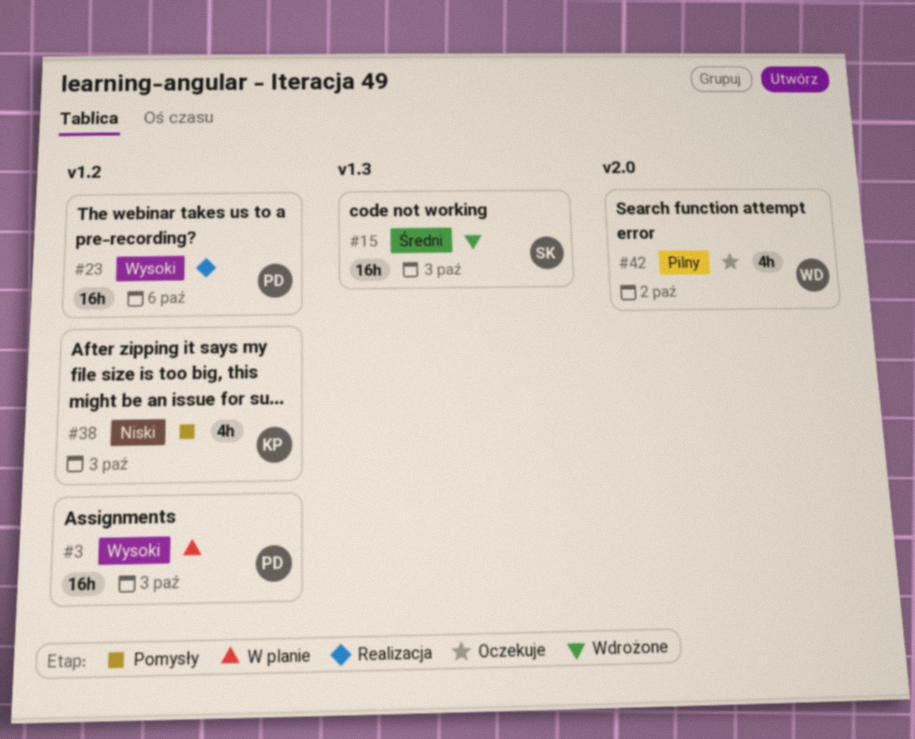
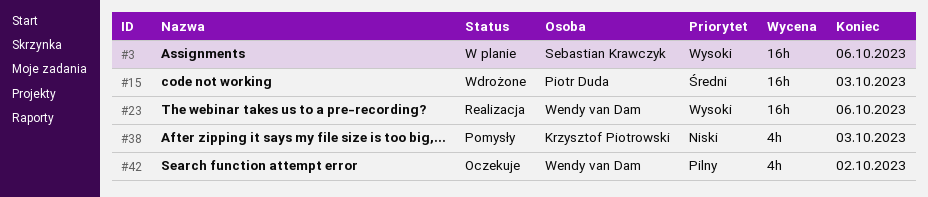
#3, owner: Piotr Duda -> Sebastian Krawczyk
#3, due: Oct 3 -> Oct 6
#15, owner: Sebastian Krawczyk -> Piotr Duda
#23, owner: Piotr Duda -> Wendy van Dam

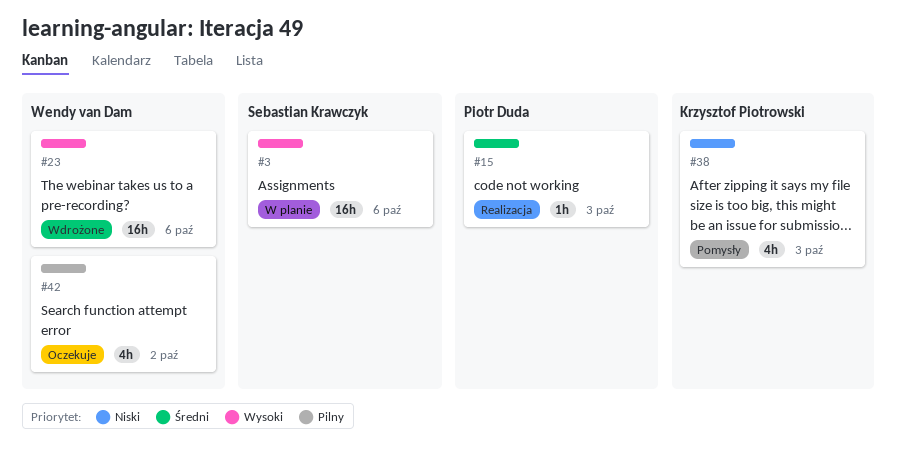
#15, status: Wdrożone -> Realizacja
#15, estimate: 16h -> 1h
#23, status: Realizacja -> Wdrożone

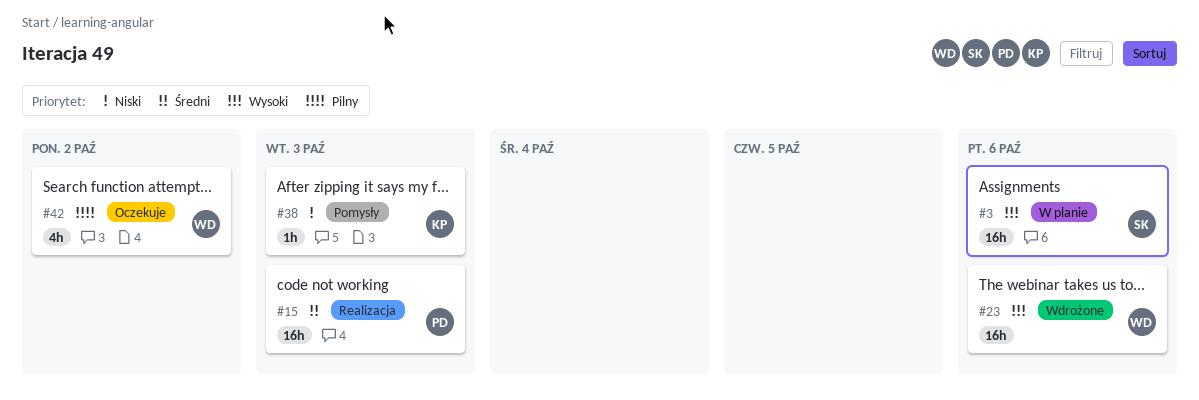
#15, estimate: 1h -> 16h
#38, estimate: 4h -> 1h

